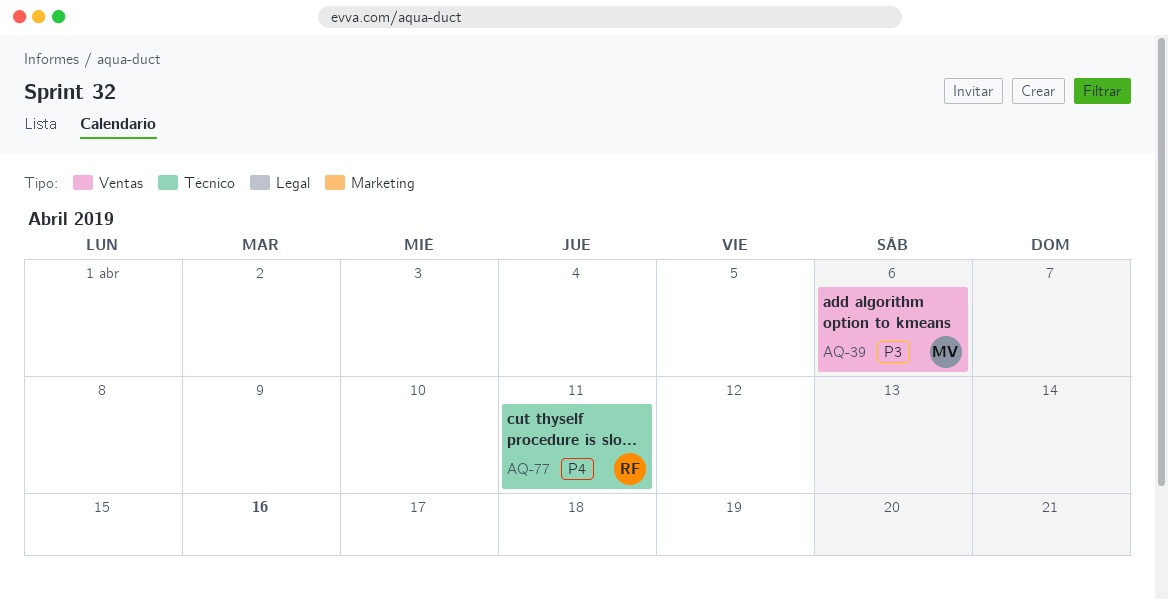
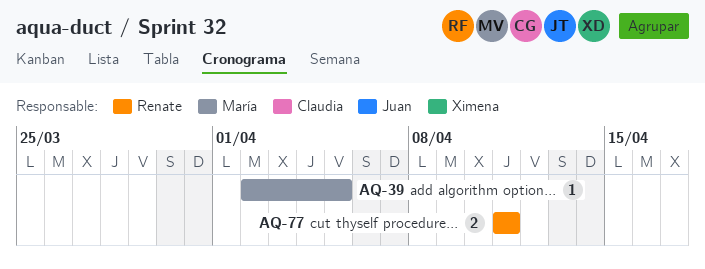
AQ-39, due: Apr 6 -> Apr 5

